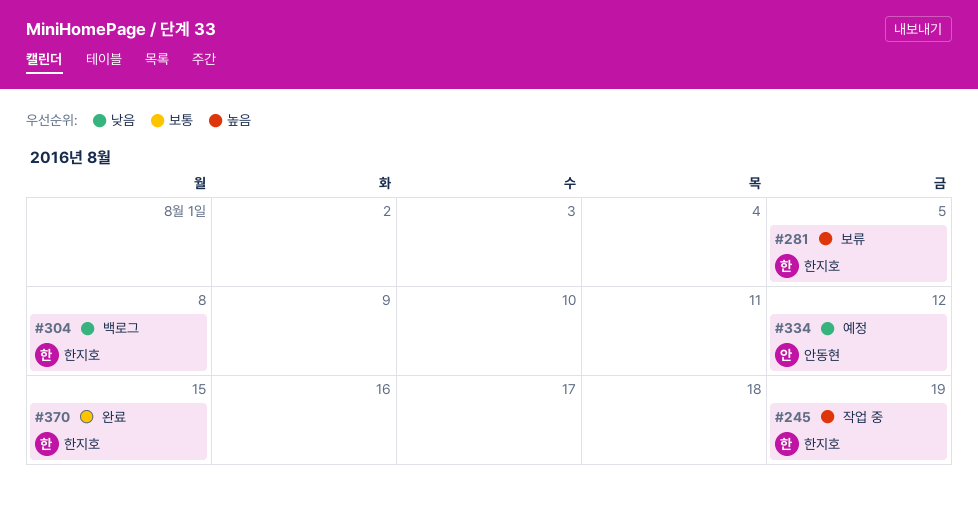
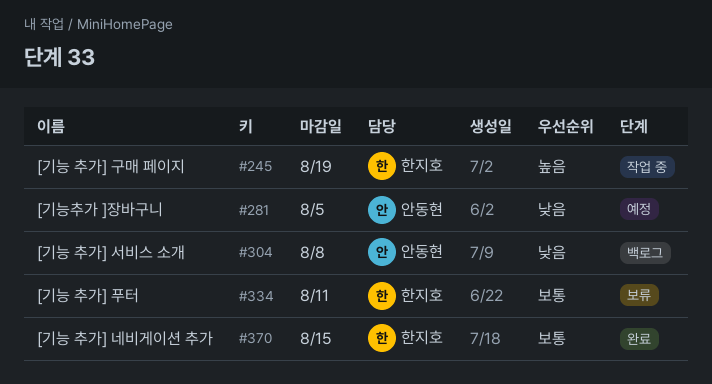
#281, status: 보류 -> 예정
#281, owner: 한지호 -> 안동현
#281, priority: 높음 -> 낮음
#304, owner: 한지호 -> 안동현
#334, status: 예정 -> 보류
#334, owner: 안동현 -> 한지호
#334, priority: 낮음 -> 보통
#334, due: Aug 12 -> Aug 11

